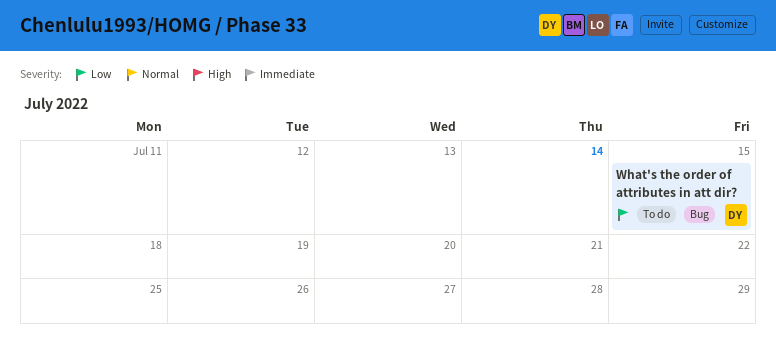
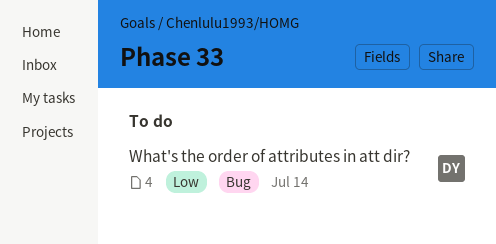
What's the order of attributes in att dir?, due: Jul 15 -> Jul 14

